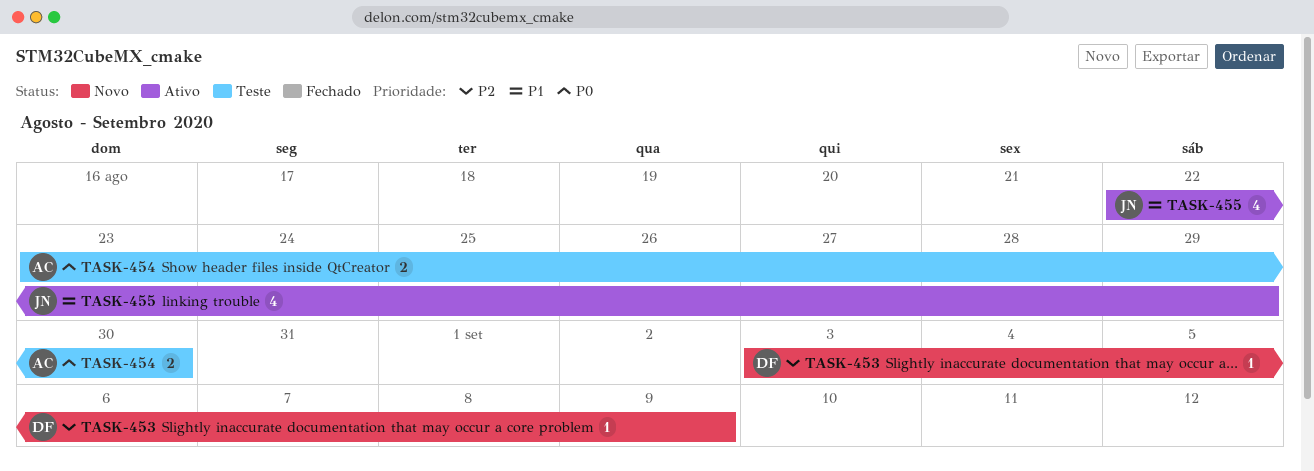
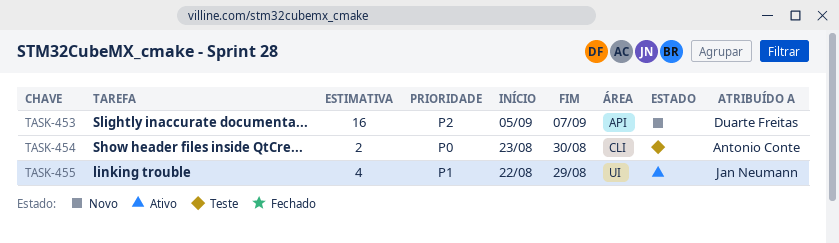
TASK-453, estimate: 1 -> 16
TASK-453, start: Sep 3 -> Sep 5
TASK-453, due: Sep 9 -> Sep 7

